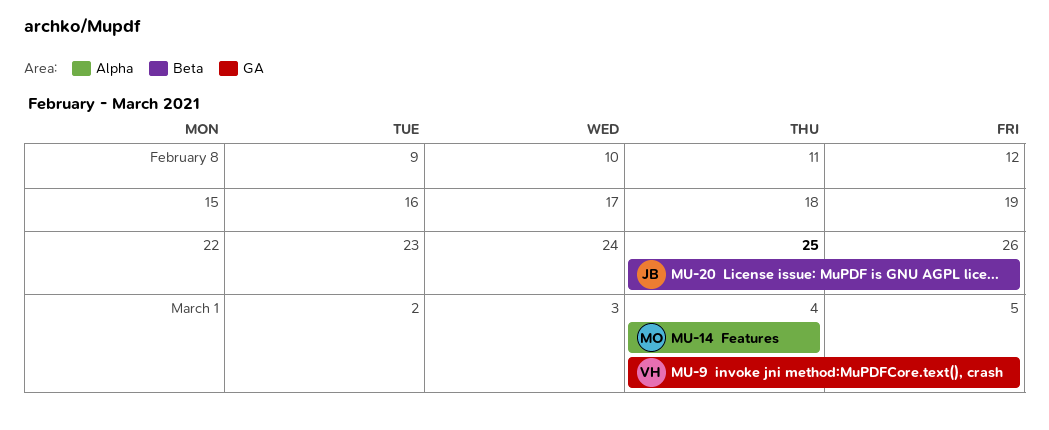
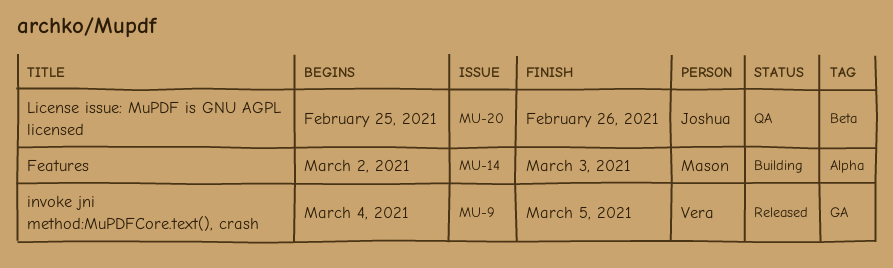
MU-14, start: Mar 4 -> Mar 2
MU-14, due: Mar 4 -> Mar 3

